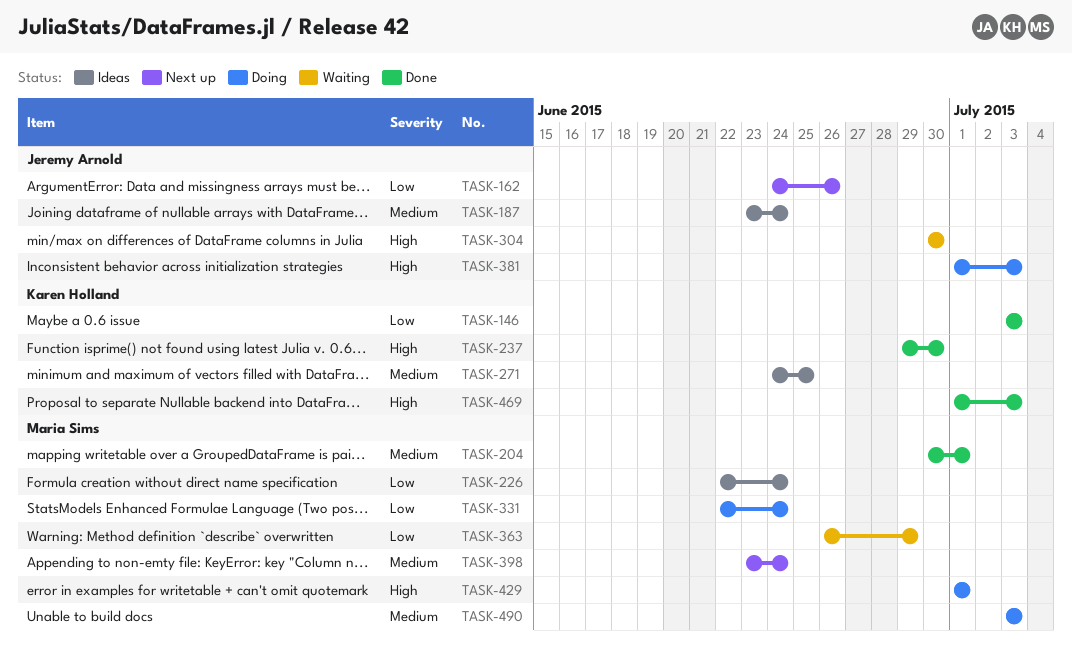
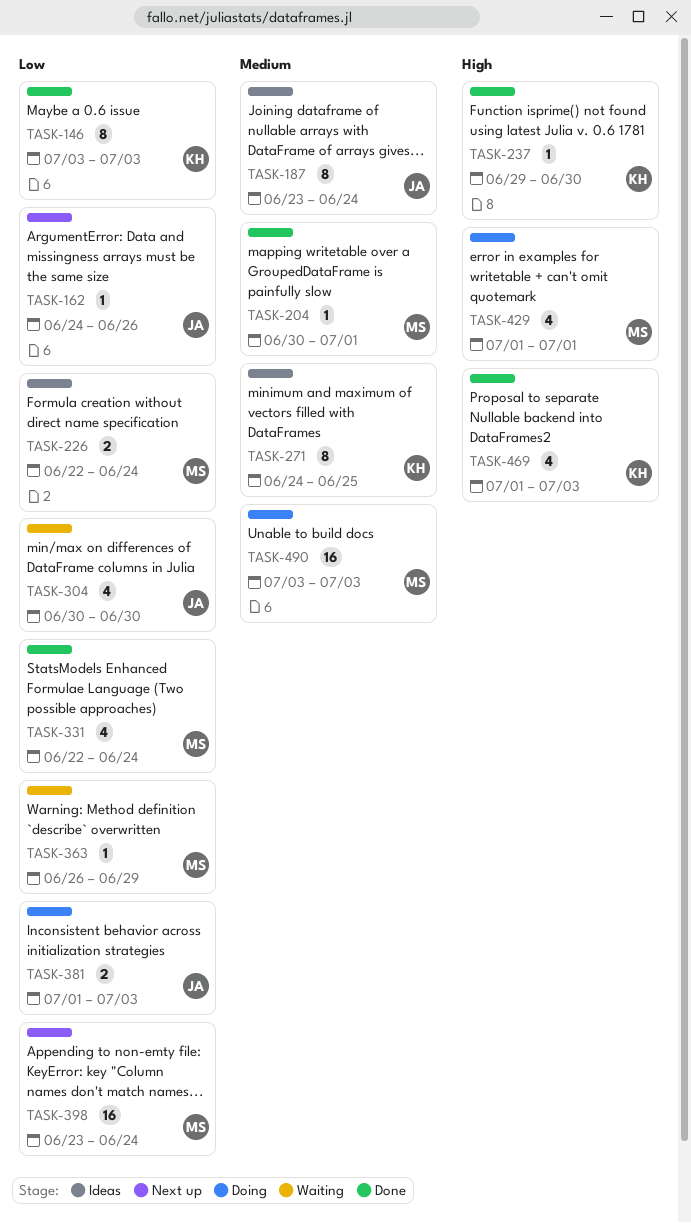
TASK-304, priority: High -> Low
TASK-331, status: Doing -> Done
TASK-381, priority: High -> Low
TASK-398, priority: Medium -> Low

